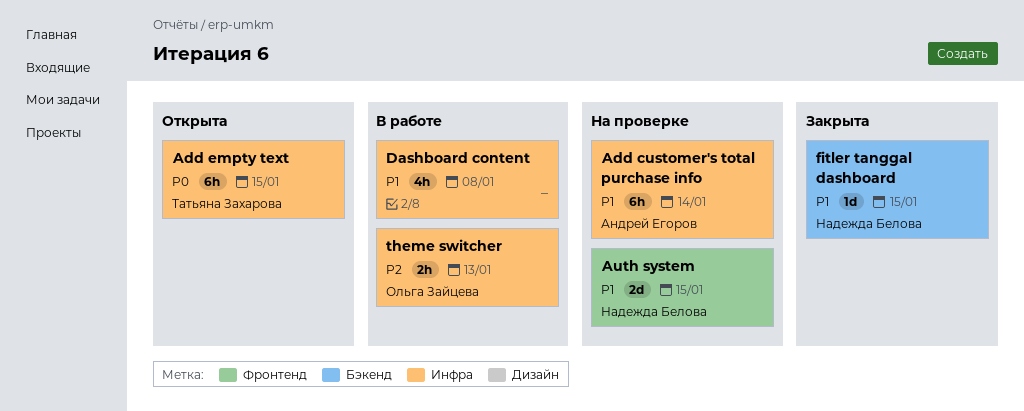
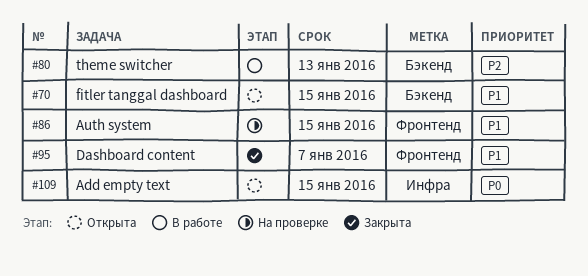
Add customer's total purchase info: present -> none
Dashboard content, status: В работе -> Закрыта
Dashboard content, label: Инфра -> Фронтенд
Dashboard content, due: Jan 8 -> Jan 7
fitler tanggal dashboard, status: Закрыта -> Открыта
theme switcher, label: Инфра -> Бэкенд

